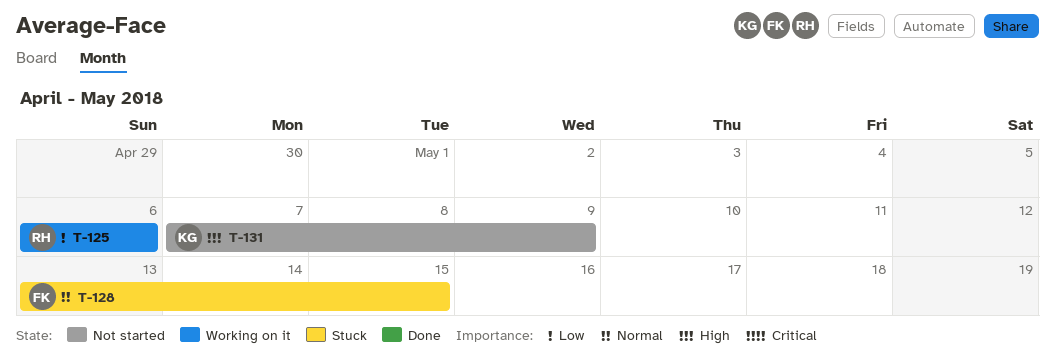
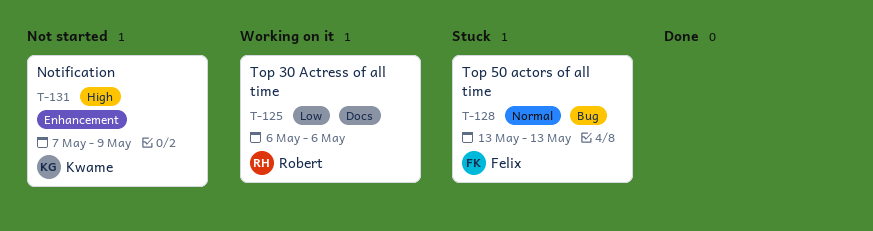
T-128, due: May 15 -> May 13

